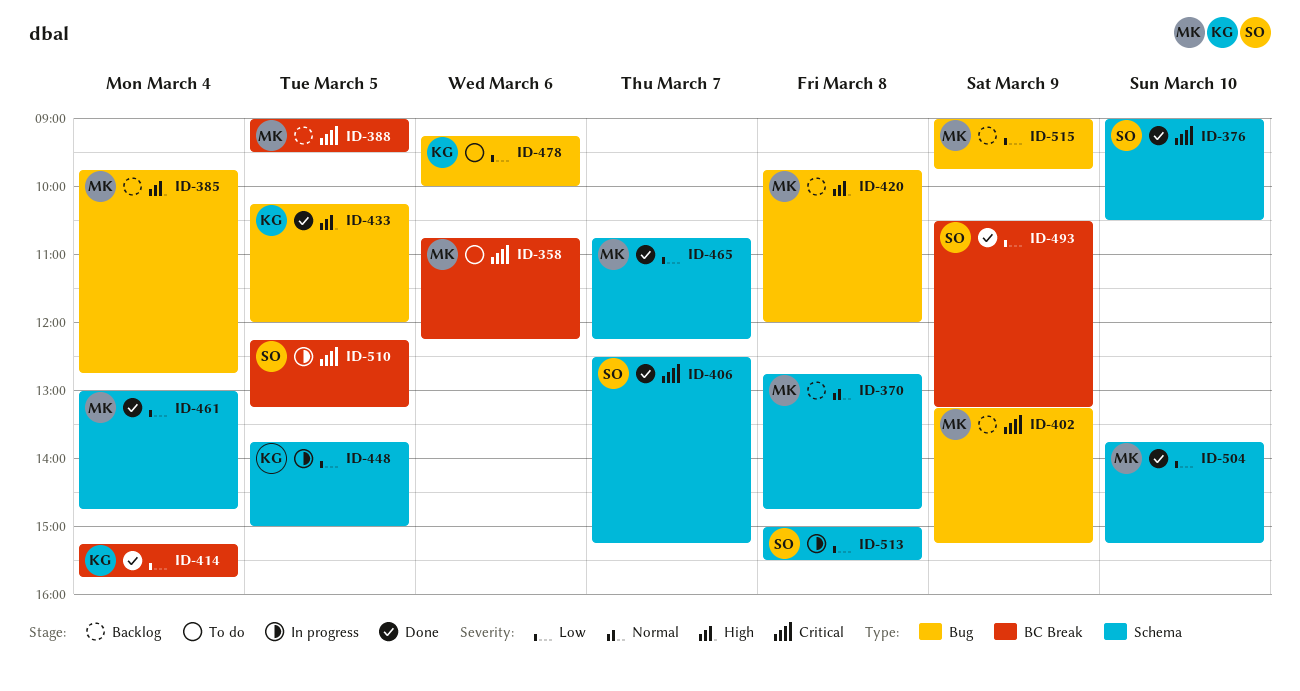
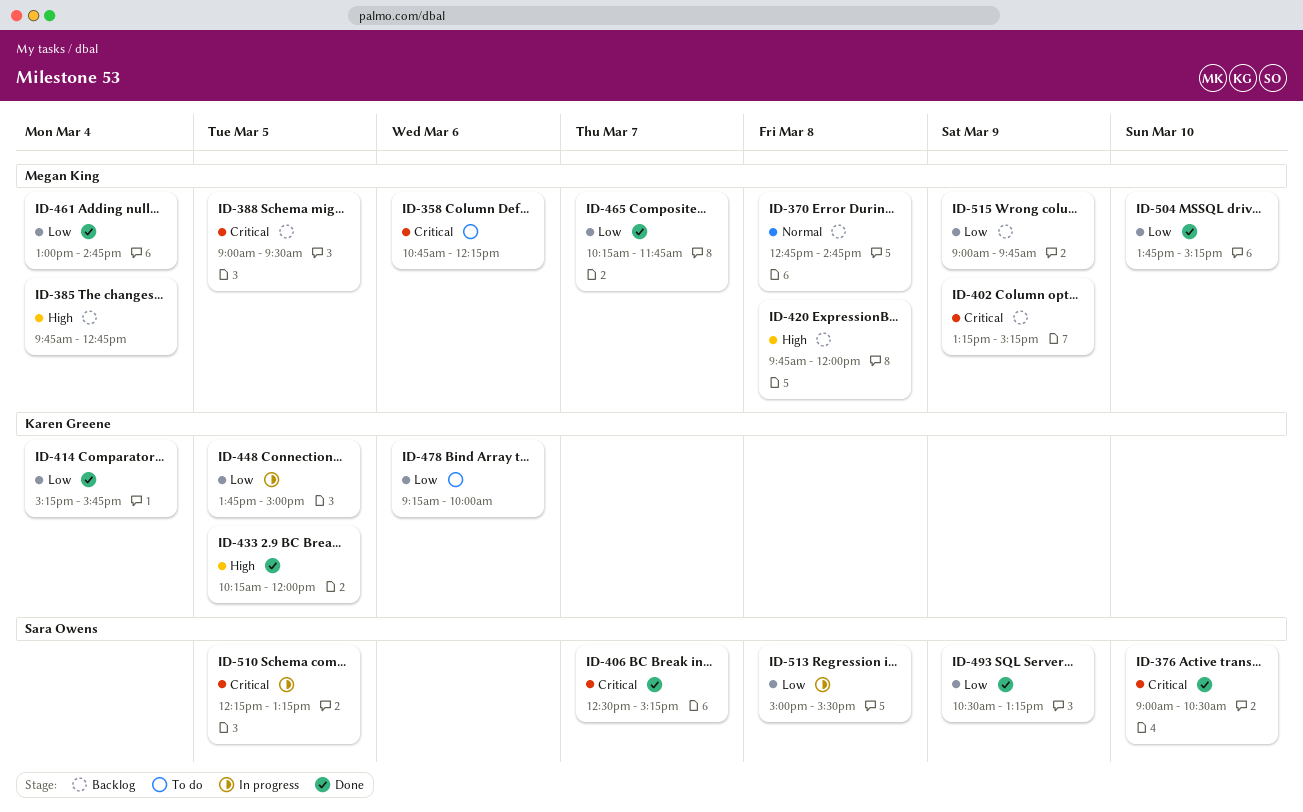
ID-465, begins: 10:45 -> 10:15
ID-465, ends: 12:15 -> 11:45

